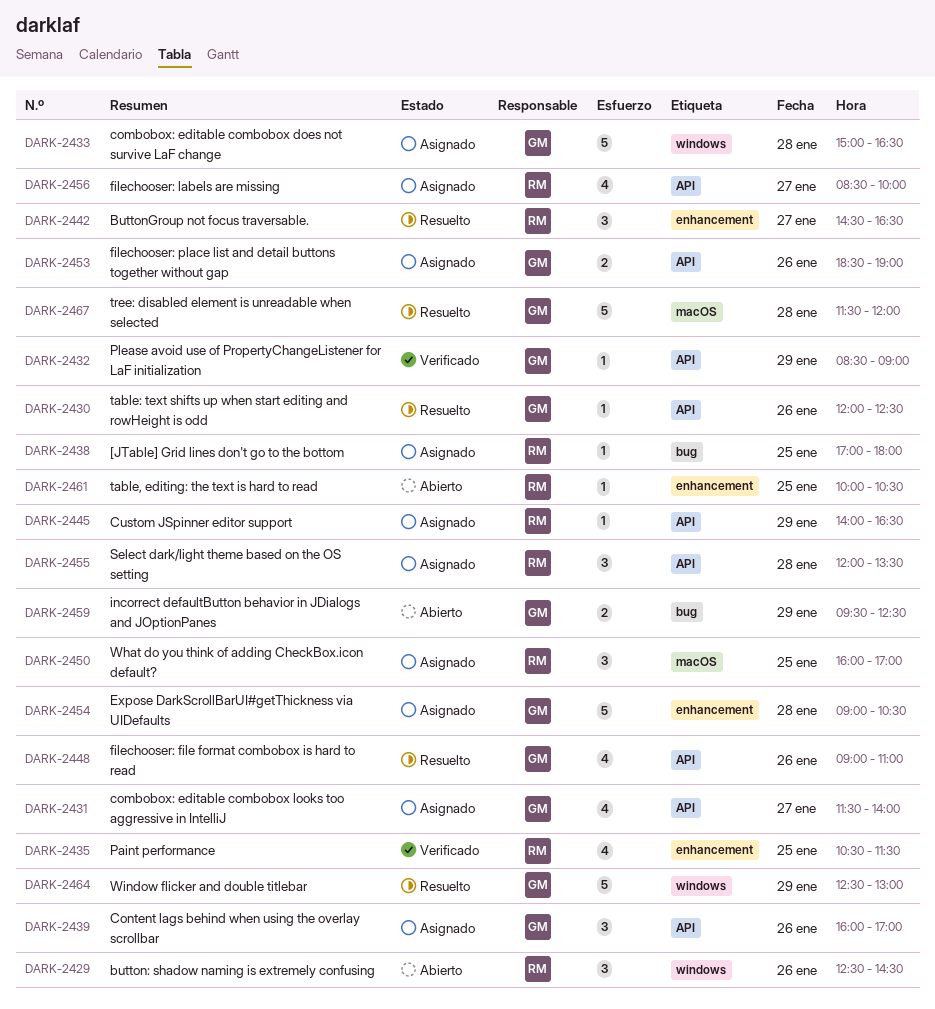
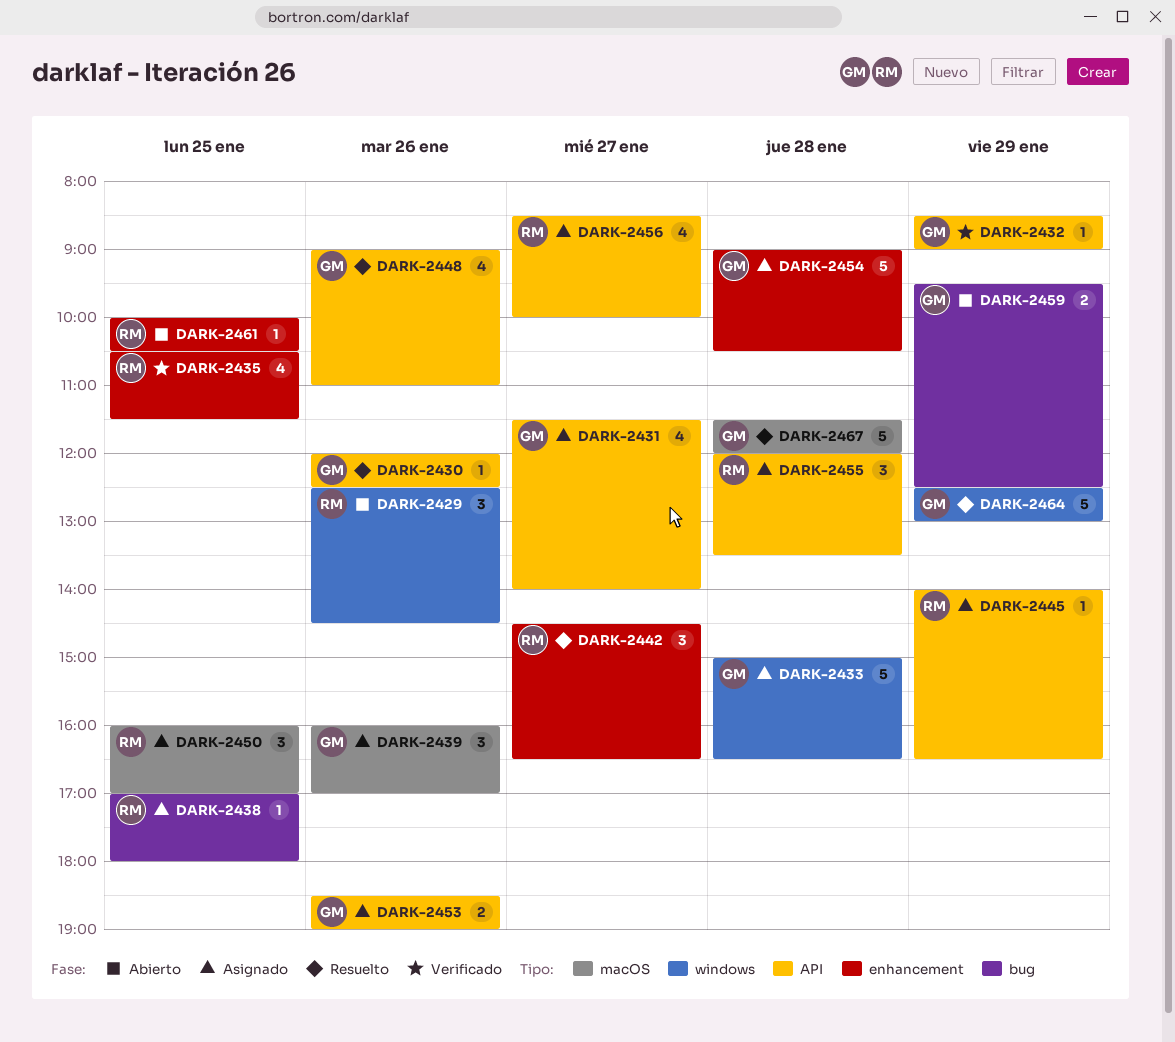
DARK-2439, label: API -> macOS

